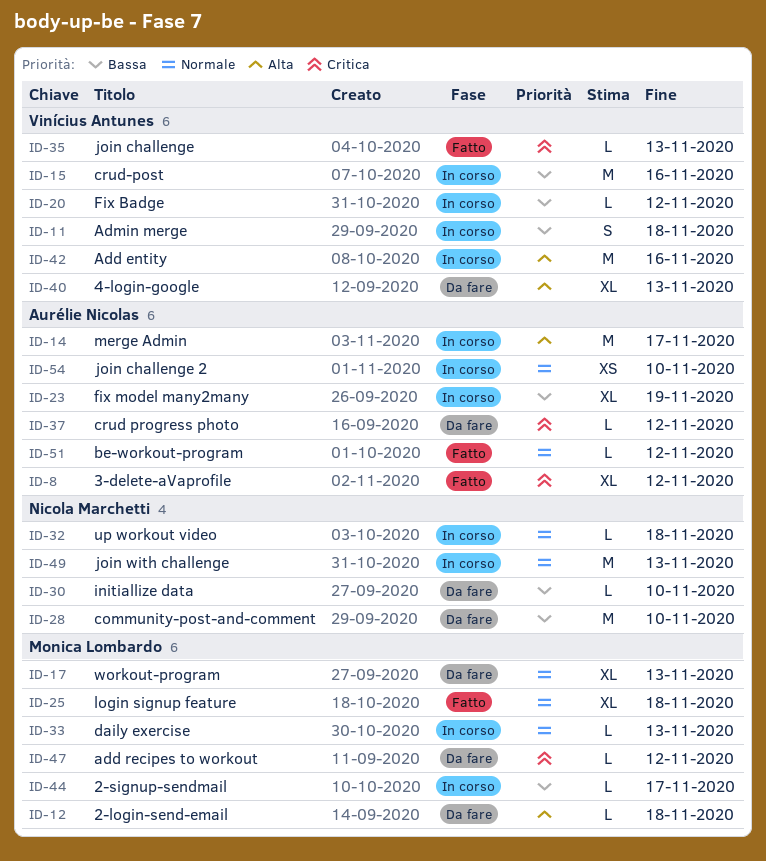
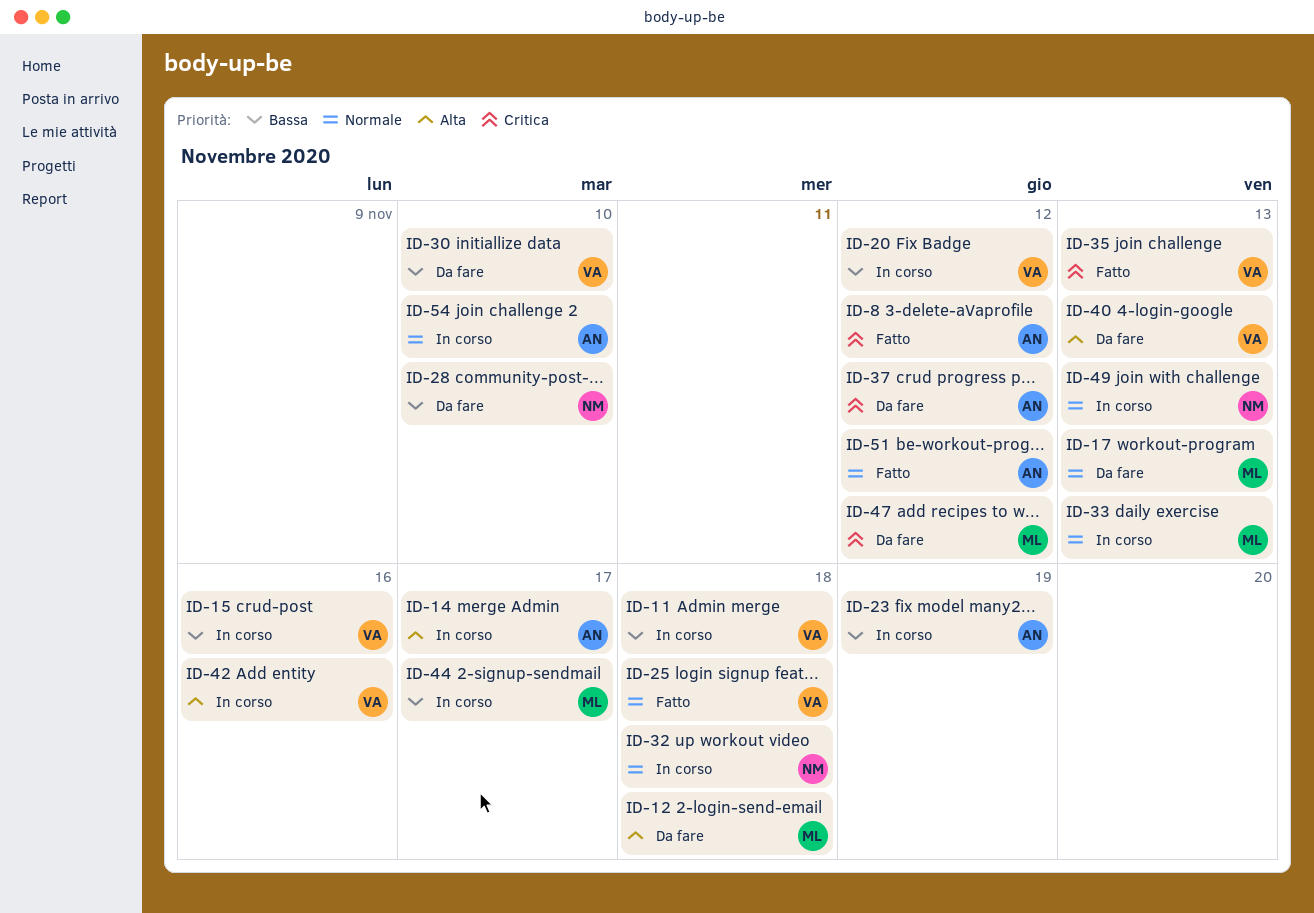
ID-25, owner: Monica Lombardo -> Vinícius Antunes
ID-30, owner: Nicola Marchetti -> Vinícius Antunes

